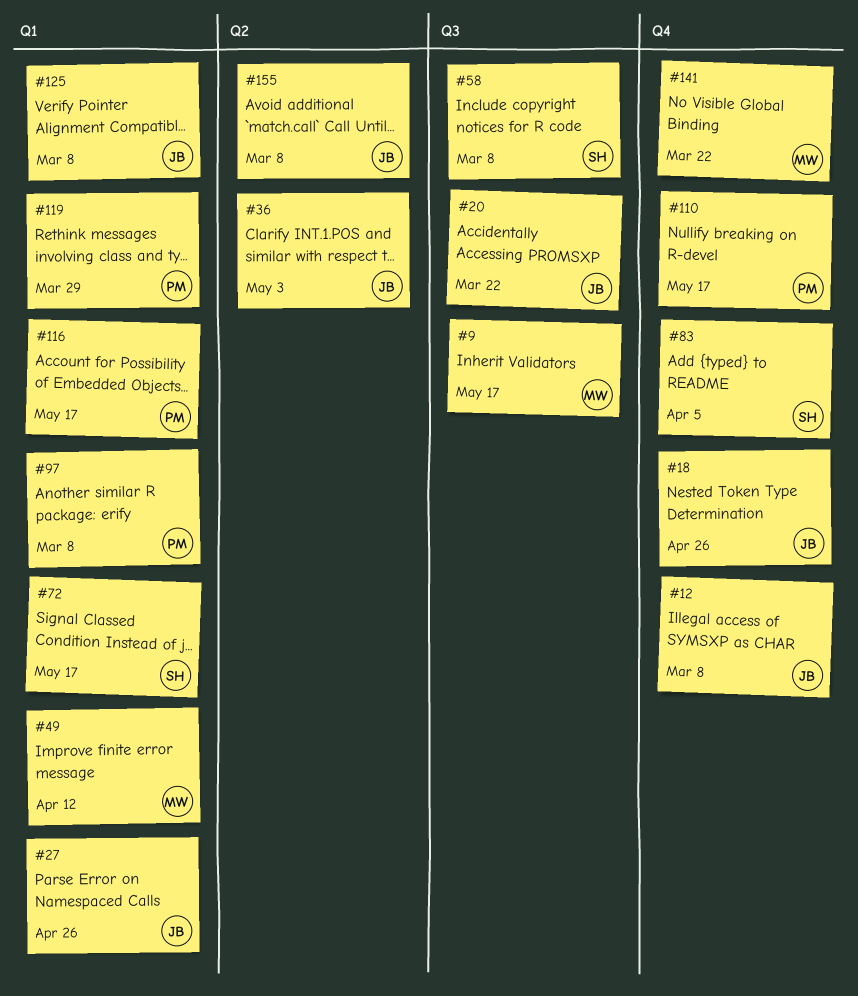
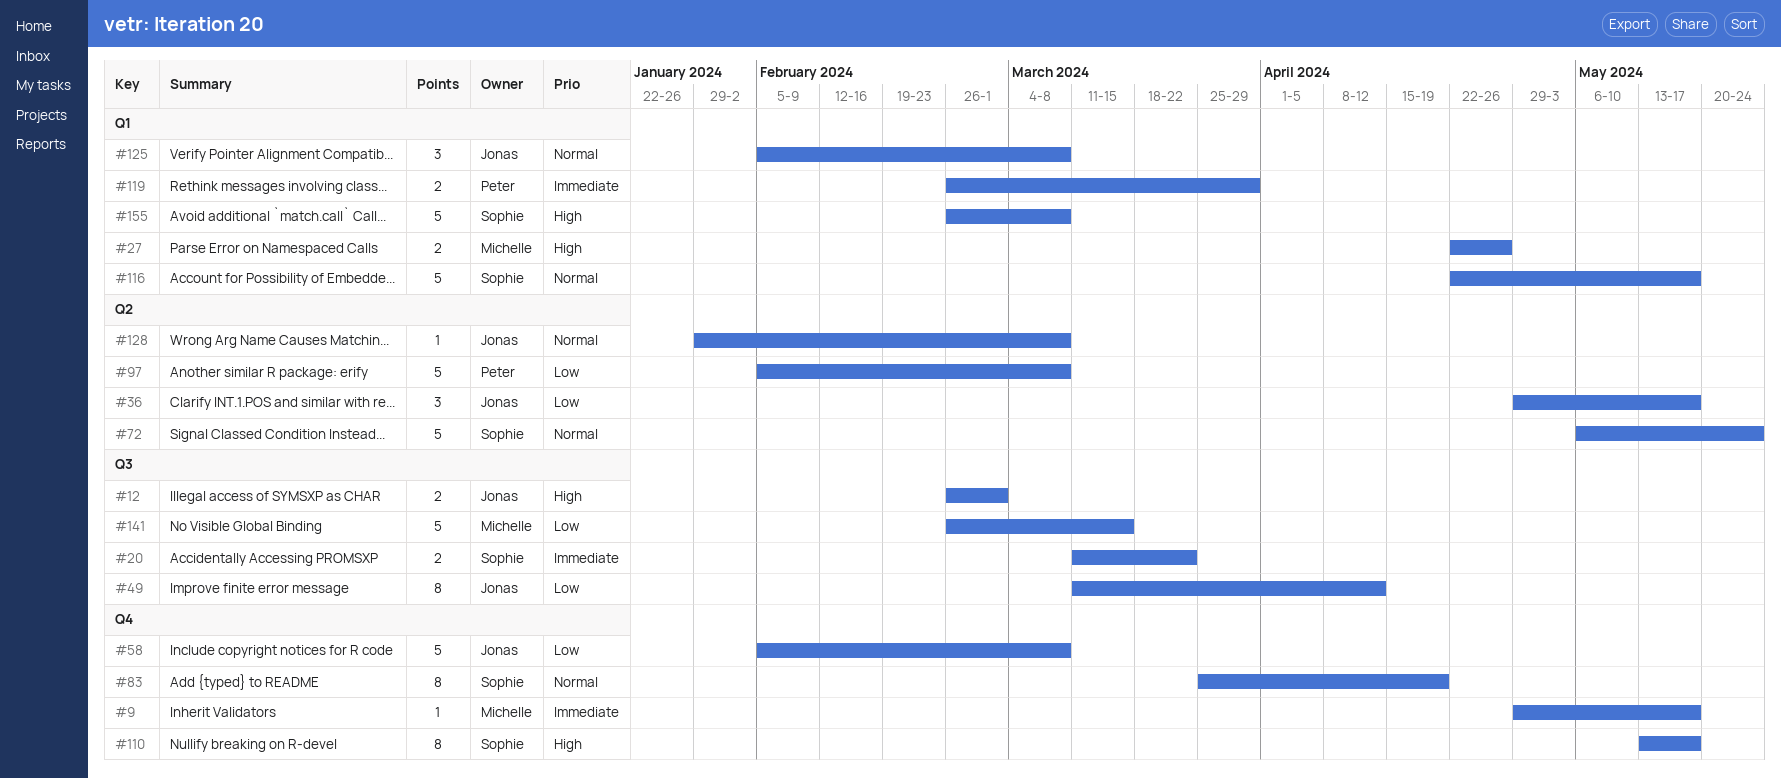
#9, label: Q3 -> Q4
#12, label: Q4 -> Q3
#12, due: Mar 8 -> Mar 1
#18: present -> none
#20, owner: Jonas -> Sophie
#27, owner: Jonas -> Michelle
#36, due: May 3 -> May 17
#49, owner: Michelle -> Jonas
#49, label: Q1 -> Q3
#58, owner: Sophie -> Jonas
#58, label: Q3 -> Q4
#72, label: Q1 -> Q2
#72, due: May 17 -> May 24
#83, due: Apr 5 -> Apr 19
#97, label: Q1 -> Q2
#110, owner: Peter -> Sophie
#116, owner: Peter -> Sophie
#128: none -> present
#141, label: Q4 -> Q3
#141, due: Mar 22 -> Mar 15
#155, owner: Jonas -> Sophie
#155, label: Q2 -> Q1

